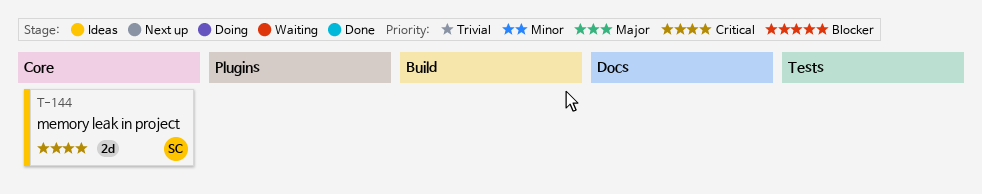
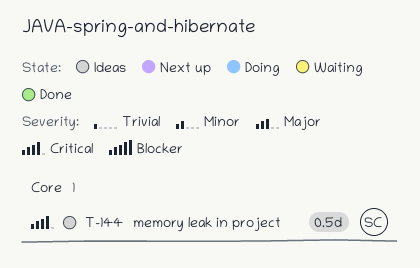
T-144, estimate: 2d -> 0.5d

